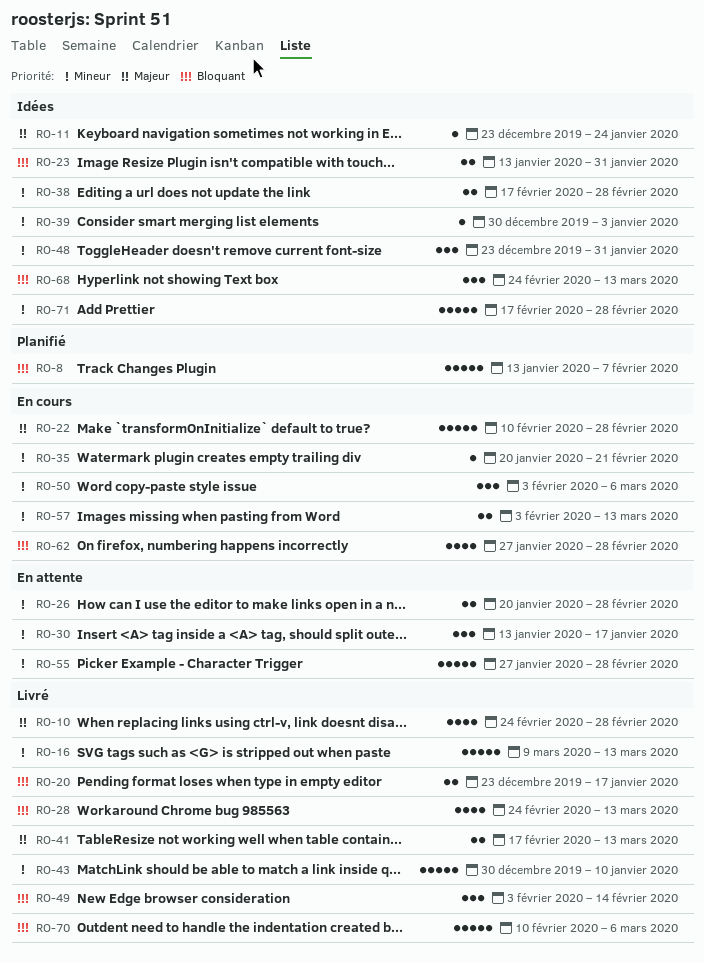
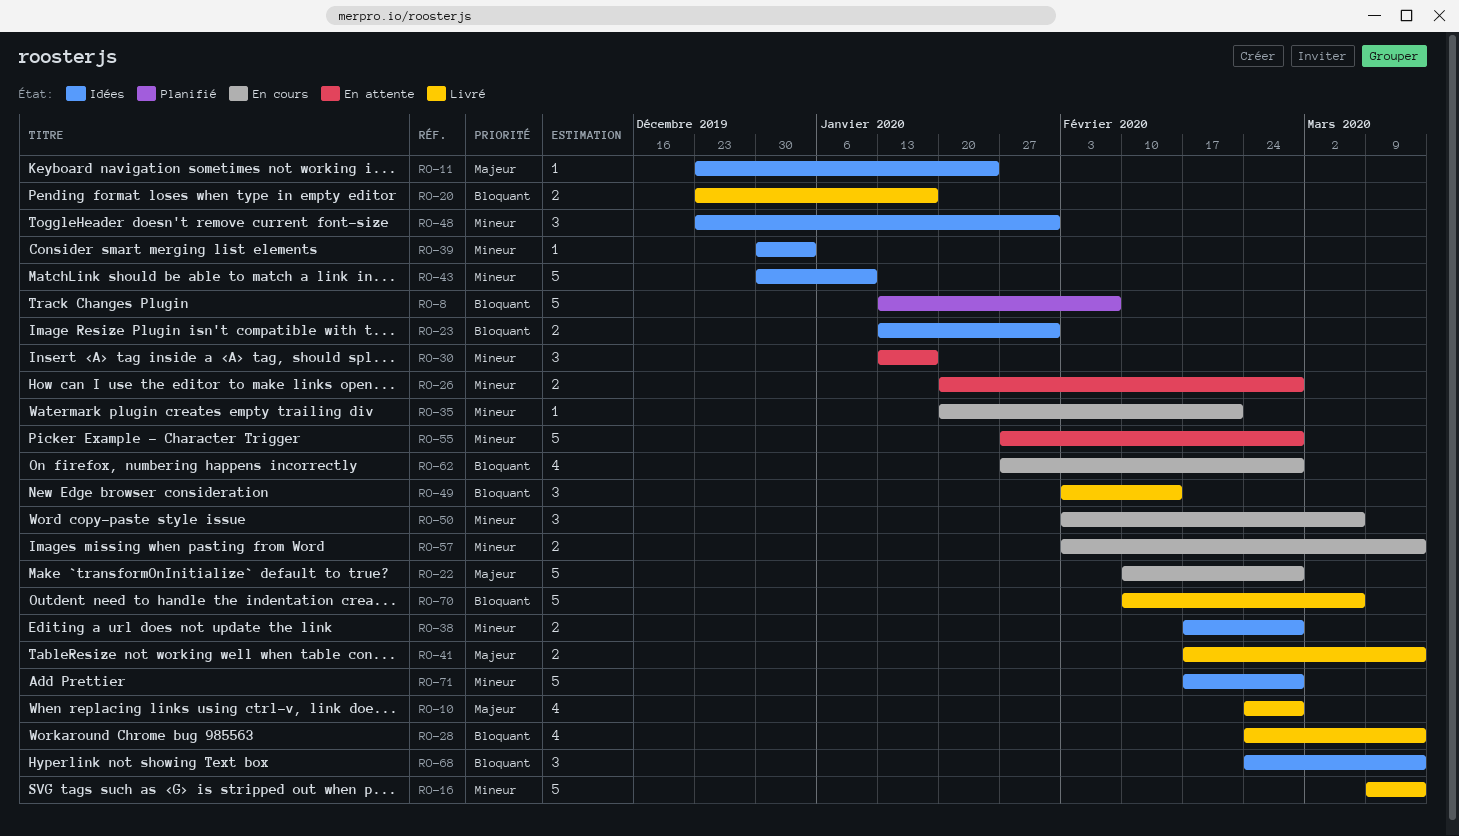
RO-43, status: Livré -> Idées

